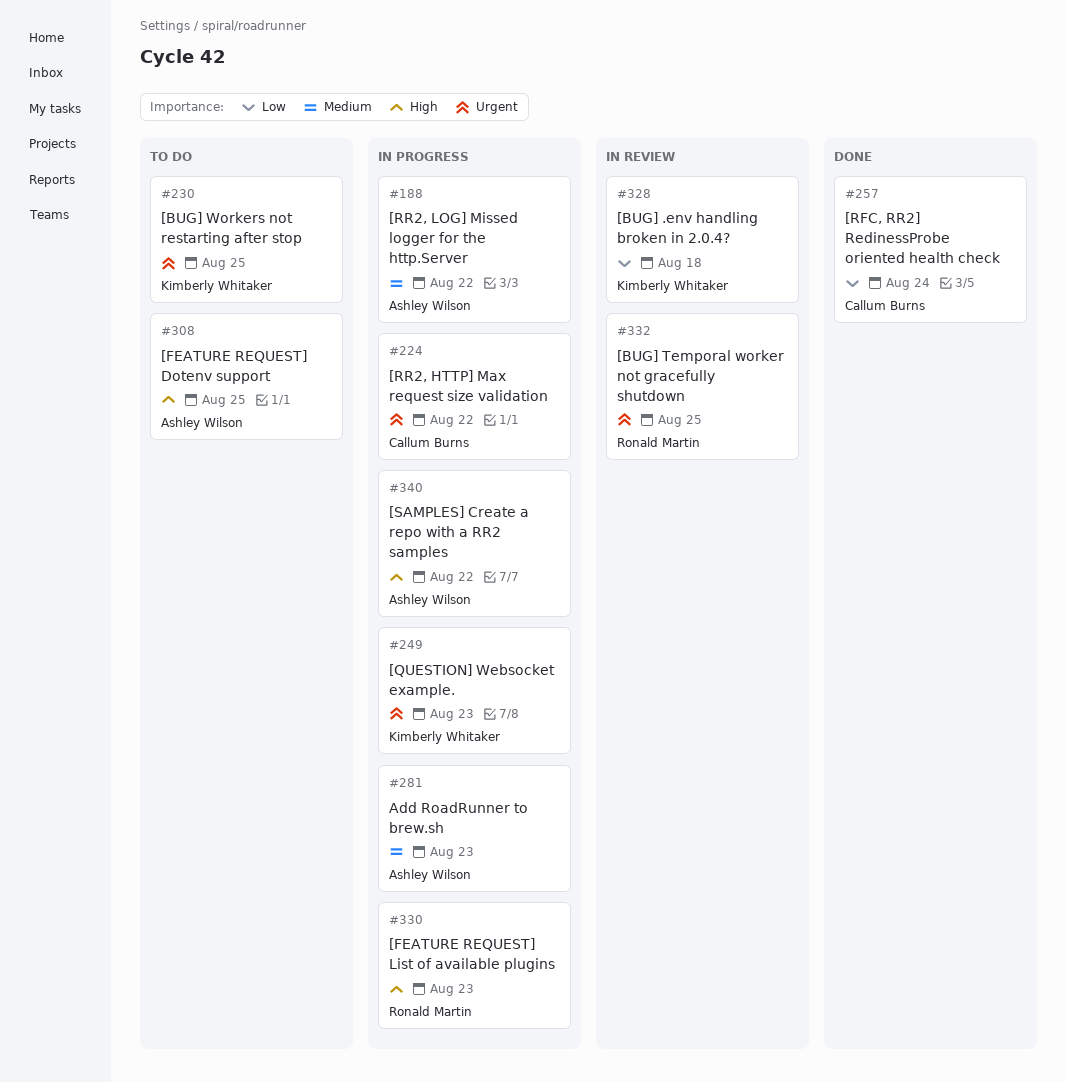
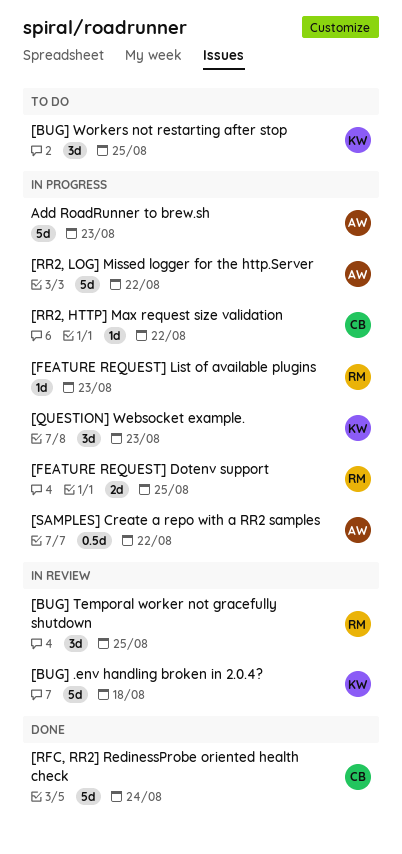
[FEATURE REQUEST] Dotenv support, status: To do -> In progress
[FEATURE REQUEST] Dotenv support, owner: Ashley Wilson -> Ronald Martin

